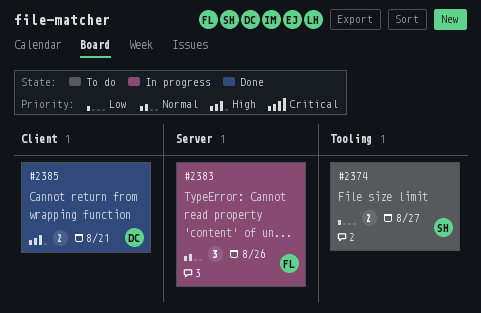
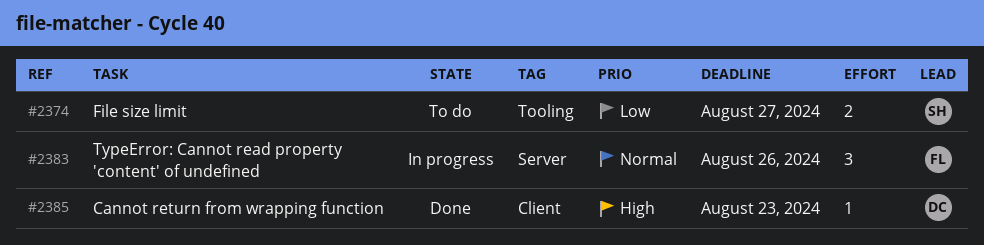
#2385, estimate: 2 -> 1
#2385, due: Aug 21 -> Aug 23

